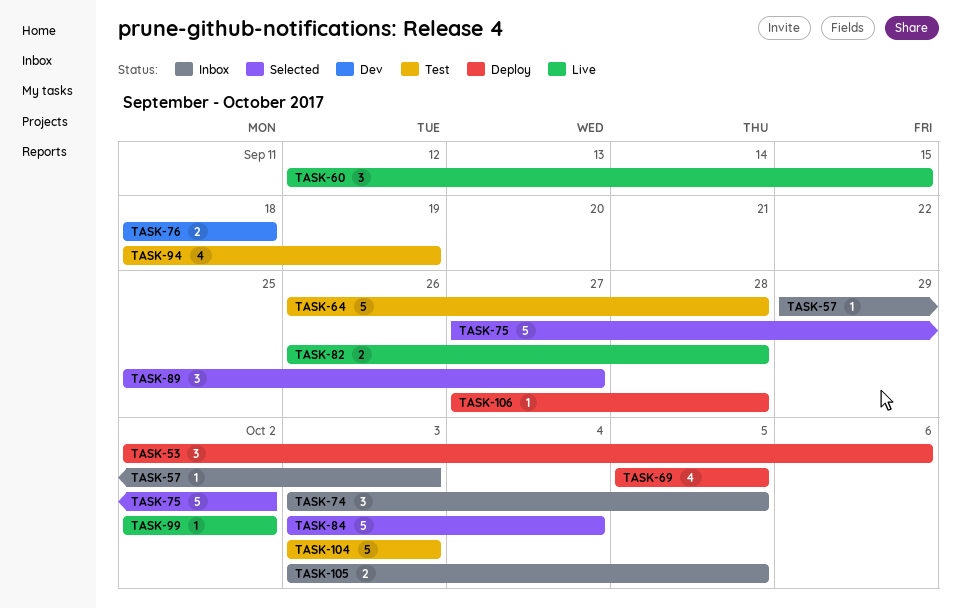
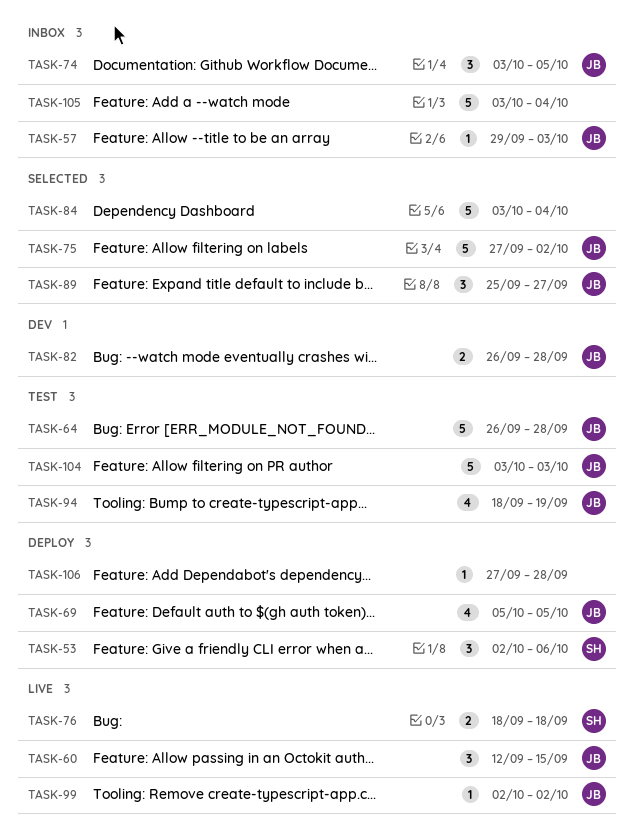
TASK-76, status: Dev -> Live
TASK-82, status: Live -> Dev
TASK-105, estimate: 2 -> 5
TASK-105, due: Oct 5 -> Oct 4

